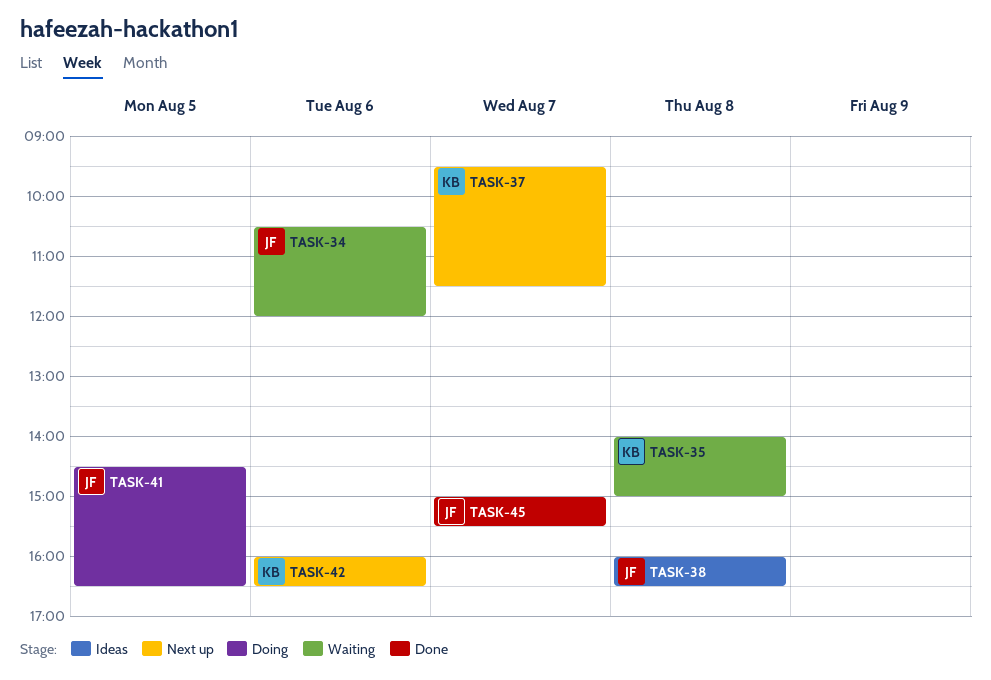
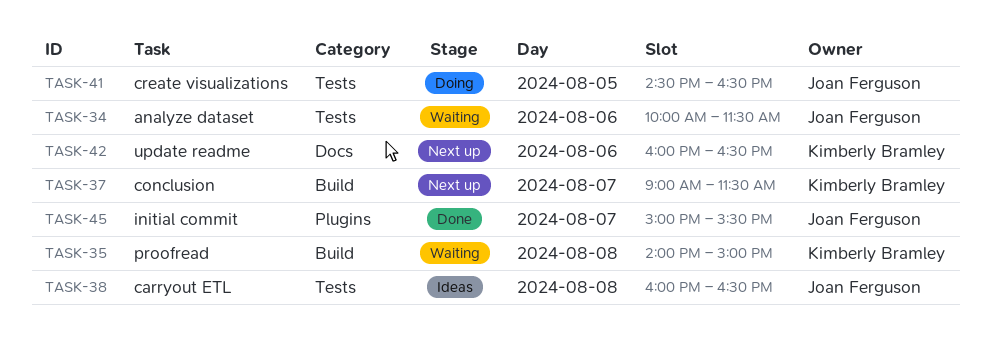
TASK-34, begins: 10:30 -> 10:00
TASK-34, ends: 12:00 -> 11:30
TASK-37, begins: 09:30 -> 09:00

